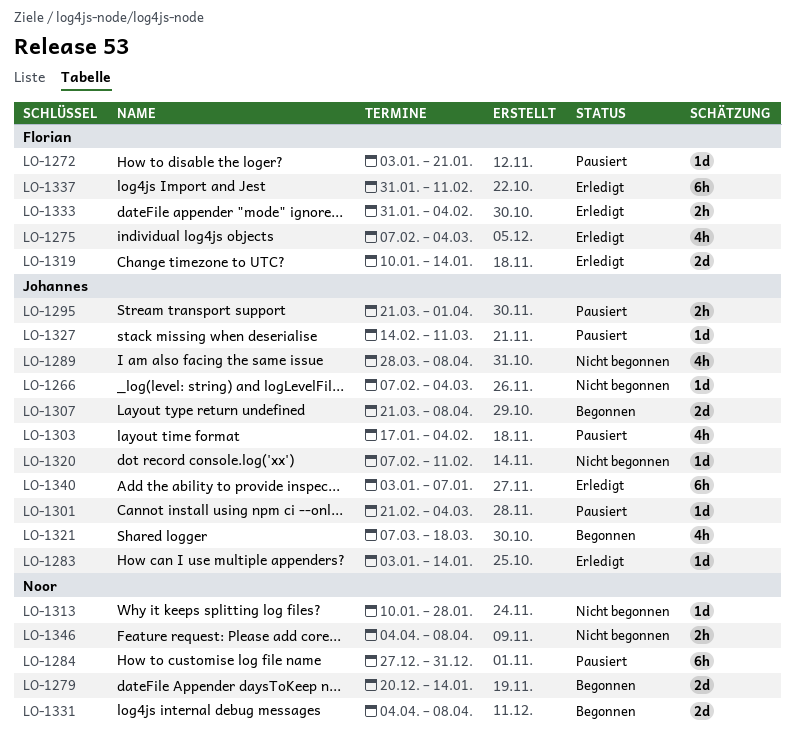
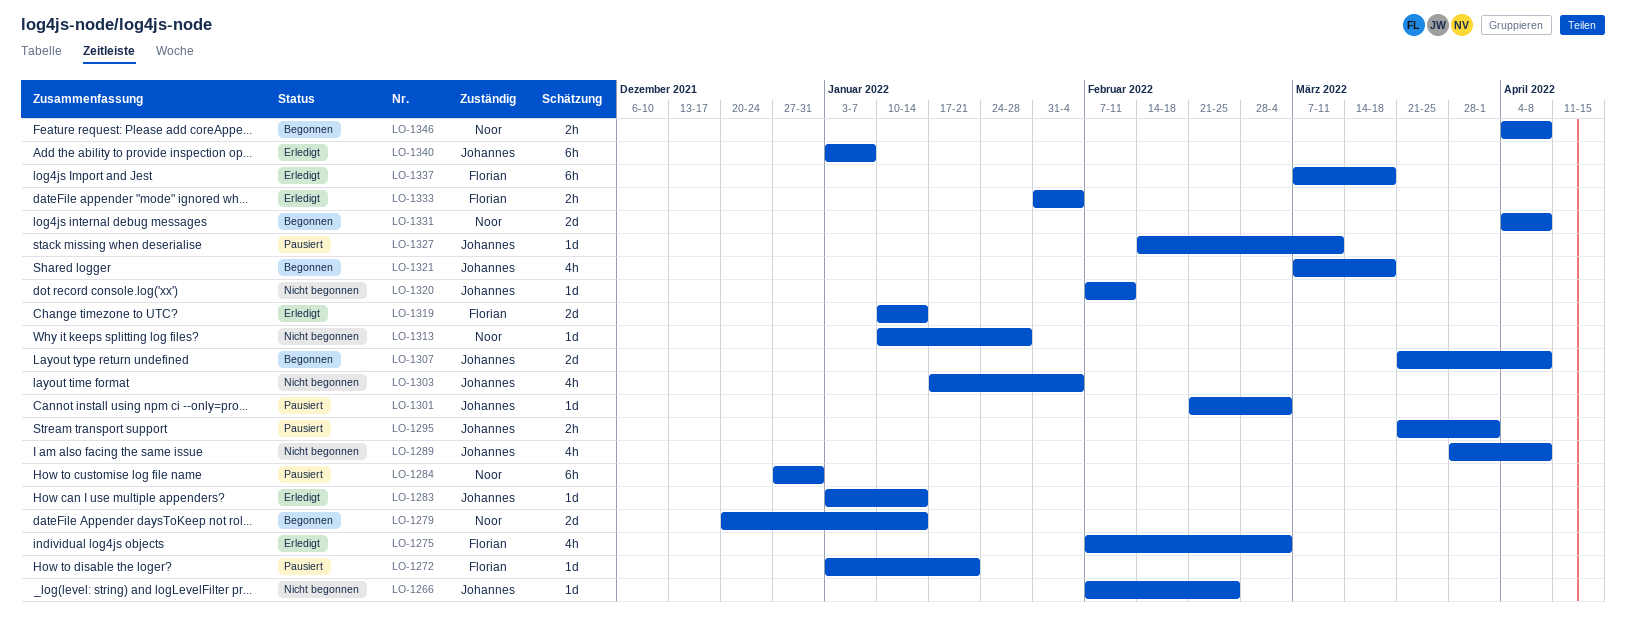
LO-1266, due: Mar 4 -> Feb 25
LO-1303, status: Pausiert -> Nicht begonnen
LO-1337, start: Jan 31 -> Mar 7
LO-1337, due: Feb 11 -> Mar 18
LO-1346, status: Nicht begonnen -> Begonnen

